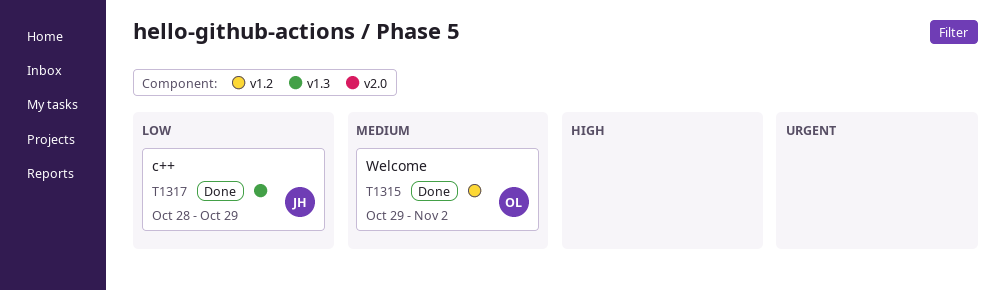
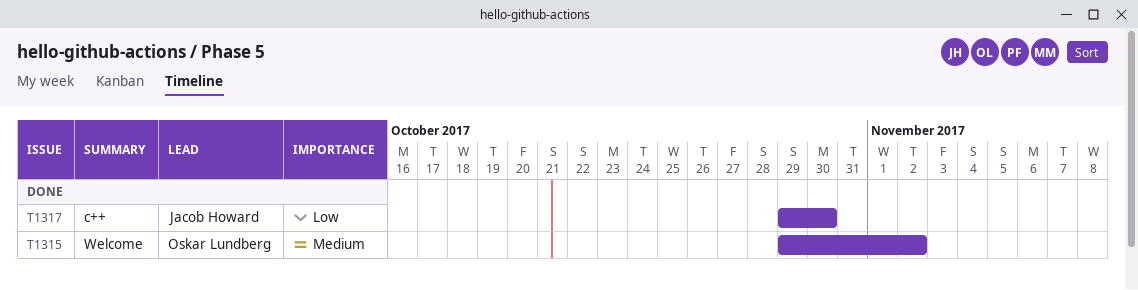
T1317, start: Oct 28 -> Oct 29
T1317, due: Oct 29 -> Oct 30

